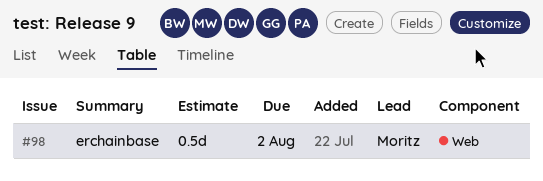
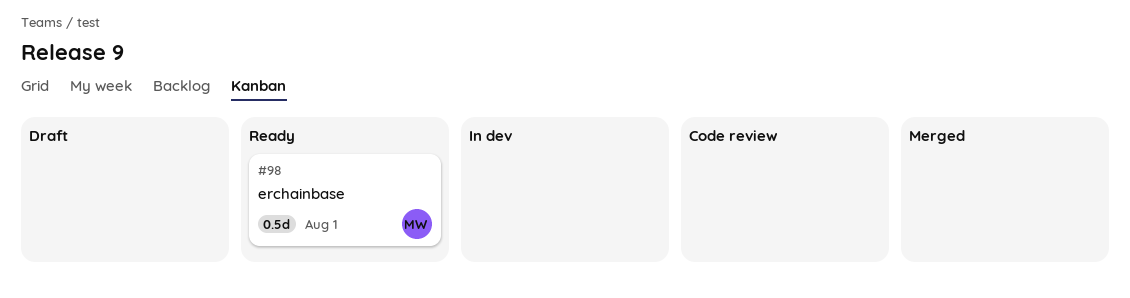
#98, due: Aug 2 -> Aug 1

